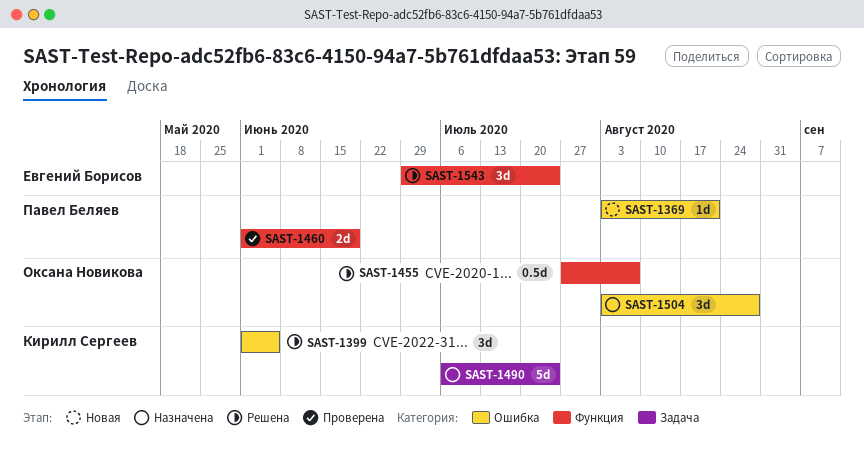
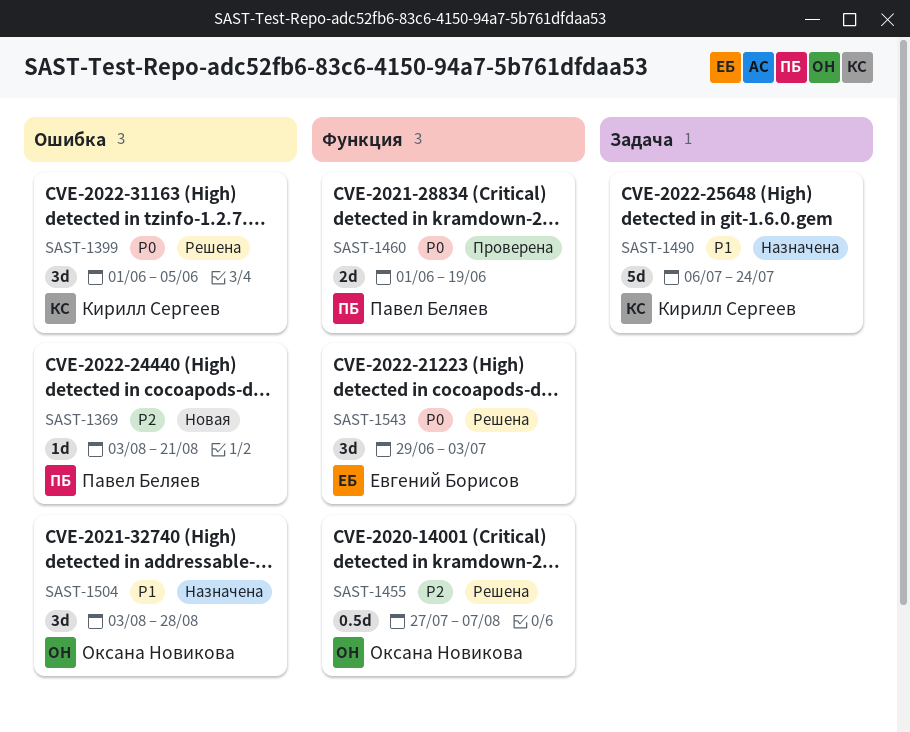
SAST-1543, due: Jul 24 -> Jul 3

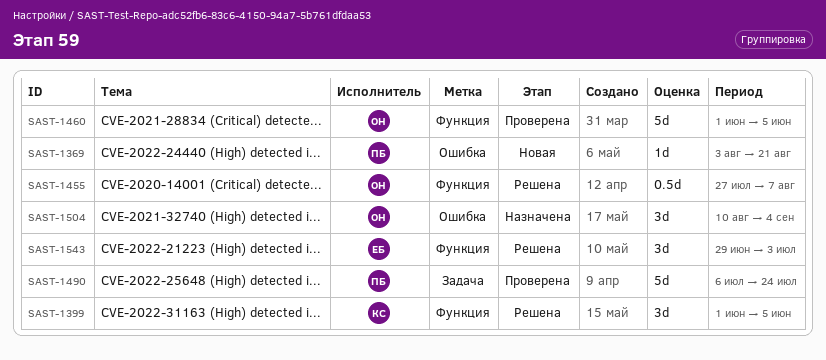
SAST-1399, label: Ошибка -> Функция
SAST-1460, owner: Павел Беляев -> Оксана Новикова
SAST-1460, estimate: 2d -> 5d
SAST-1460, due: Jun 19 -> Jun 5
SAST-1490, status: Назначена -> Проверена
SAST-1490, owner: Кирилл Сергеев -> Павел Беляев
SAST-1504, start: Aug 3 -> Aug 10
SAST-1504, due: Aug 28 -> Sep 4

